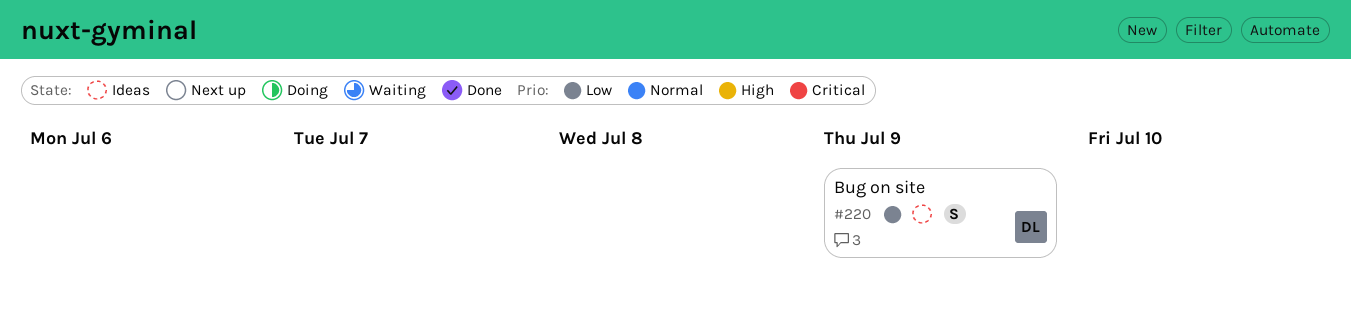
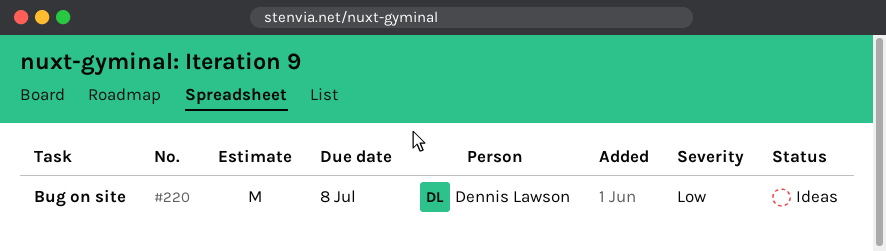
#220, estimate: S -> M
#220, due: Jul 9 -> Jul 8

